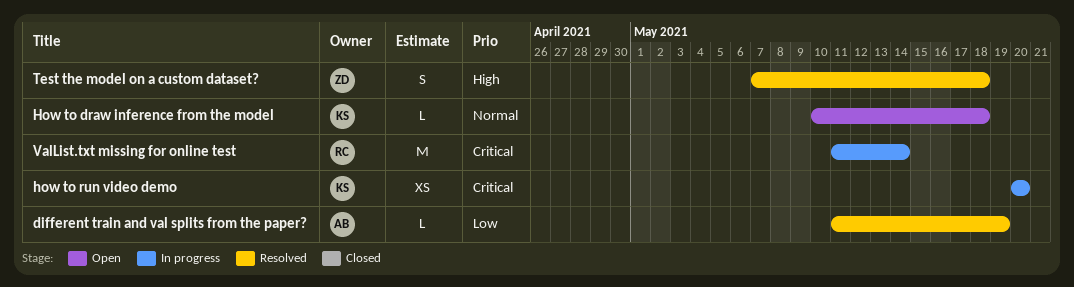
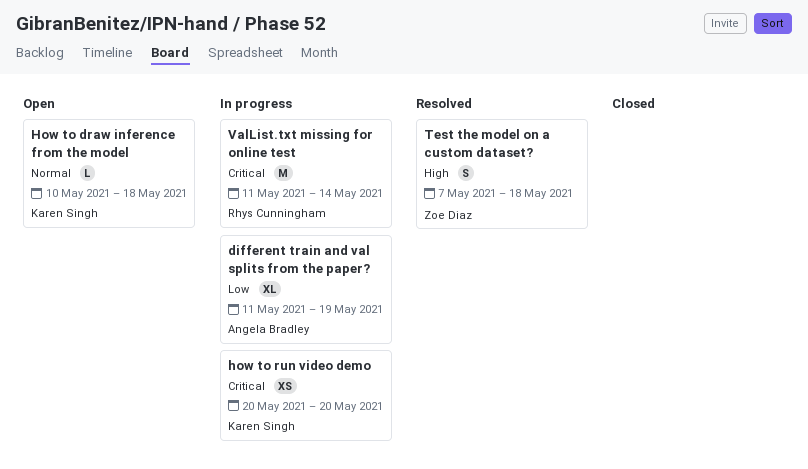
different train and val splits from the paper?, status: Resolved -> In progress
different train and val splits from the paper?, estimate: L -> XL

